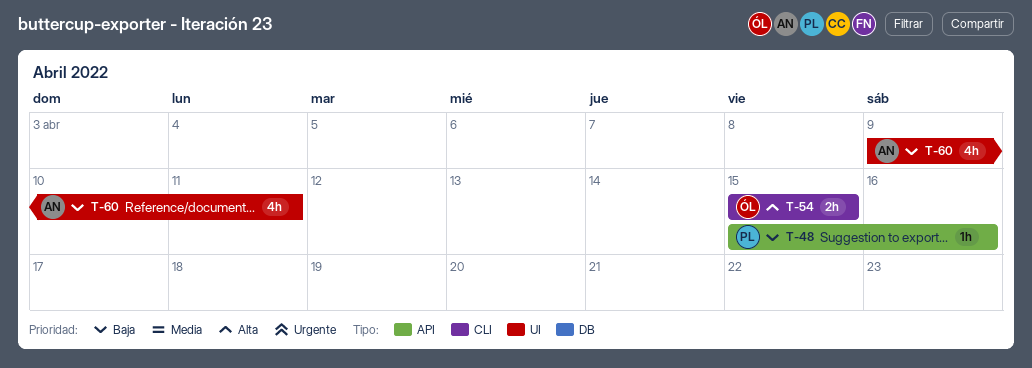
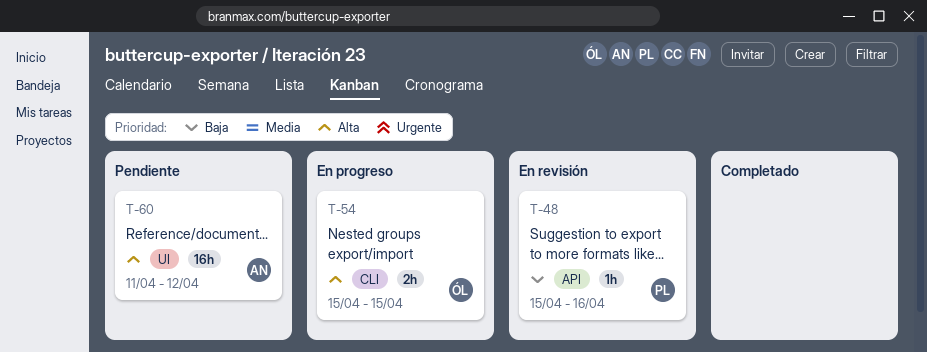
T-60, priority: Baja -> Alta
T-60, estimate: 4h -> 16h
T-60, start: Apr 9 -> Apr 11
T-60, due: Apr 11 -> Apr 12

